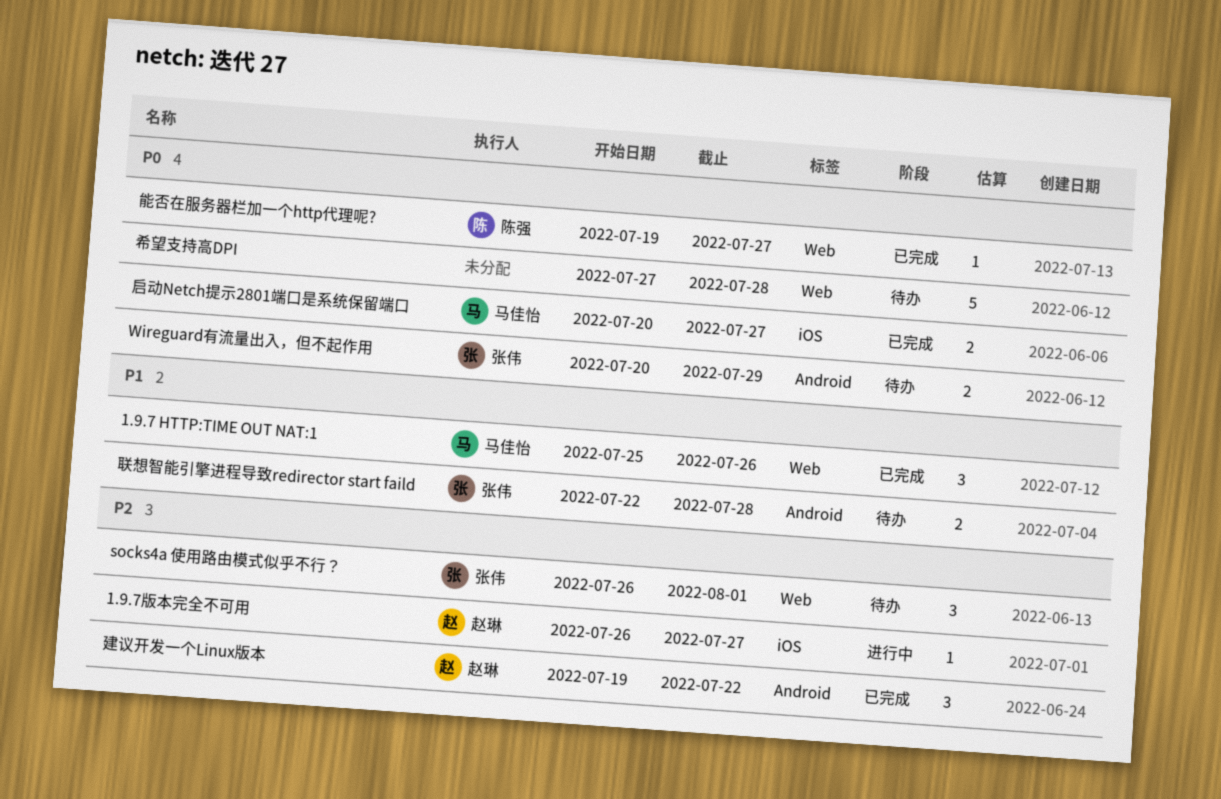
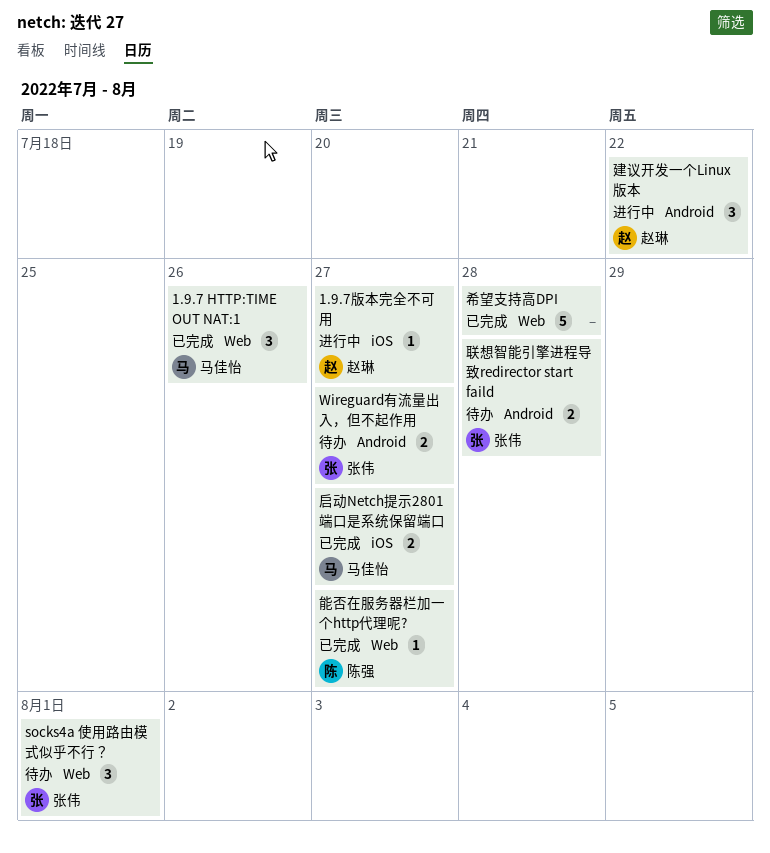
Wireguard有流量出入，但不起作用, due: Jul 29 -> Jul 27
希望支持高DPI, status: 待办 -> 已完成
建议开发一个Linux版本, status: 已完成 -> 进行中

